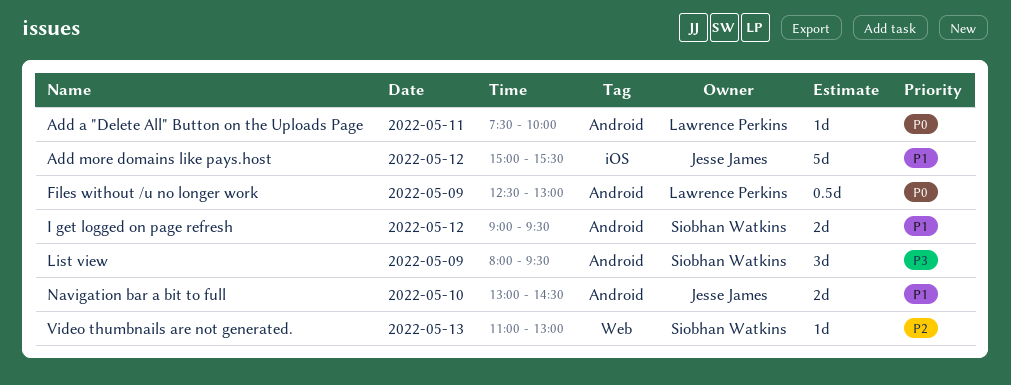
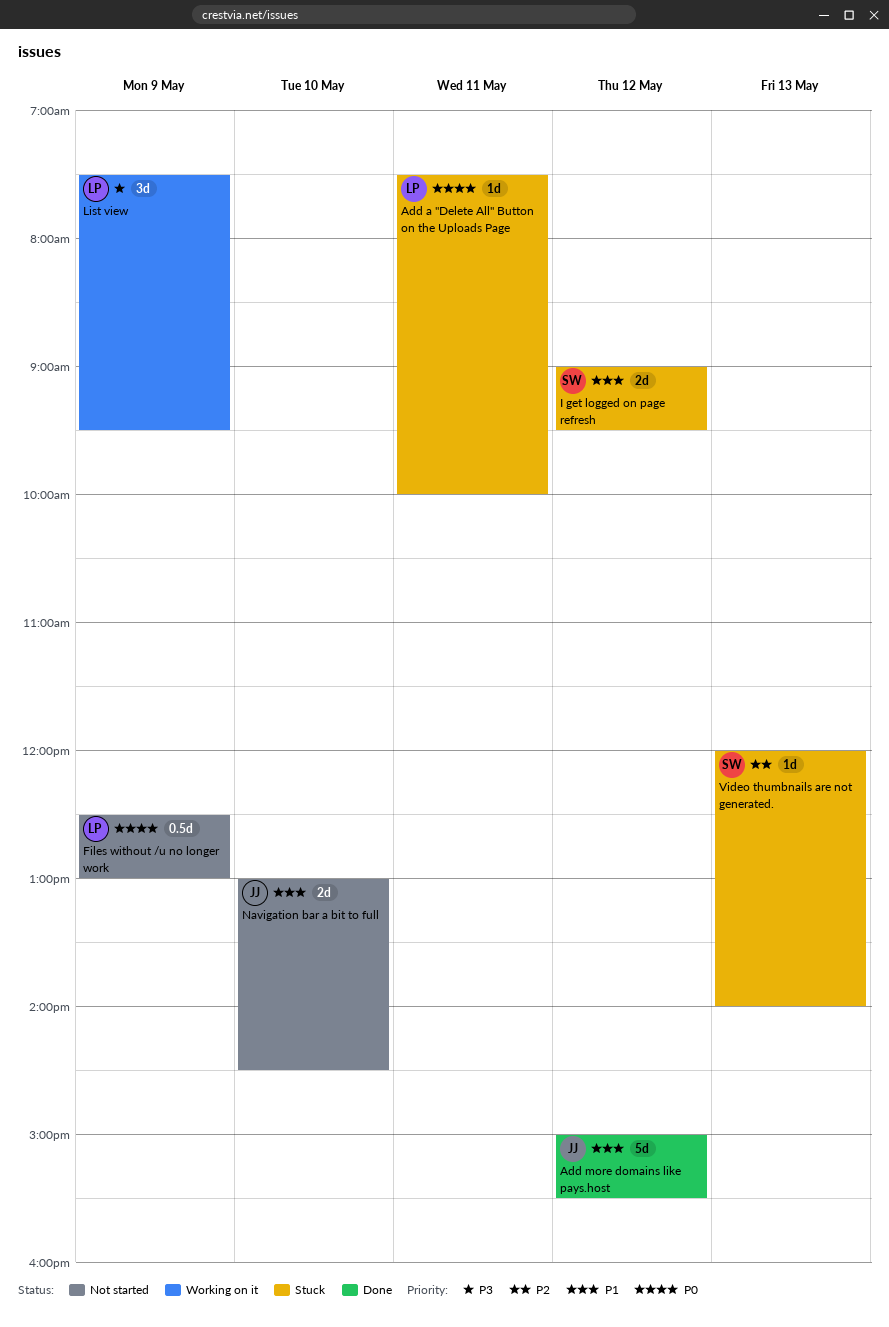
List view, owner: Siobhan Watkins -> Lawrence Perkins
List view, begins: 08:00 -> 07:30
Video thumbnails are not generated., begins: 11:00 -> 12:00
Video thumbnails are not generated., ends: 13:00 -> 14:00

